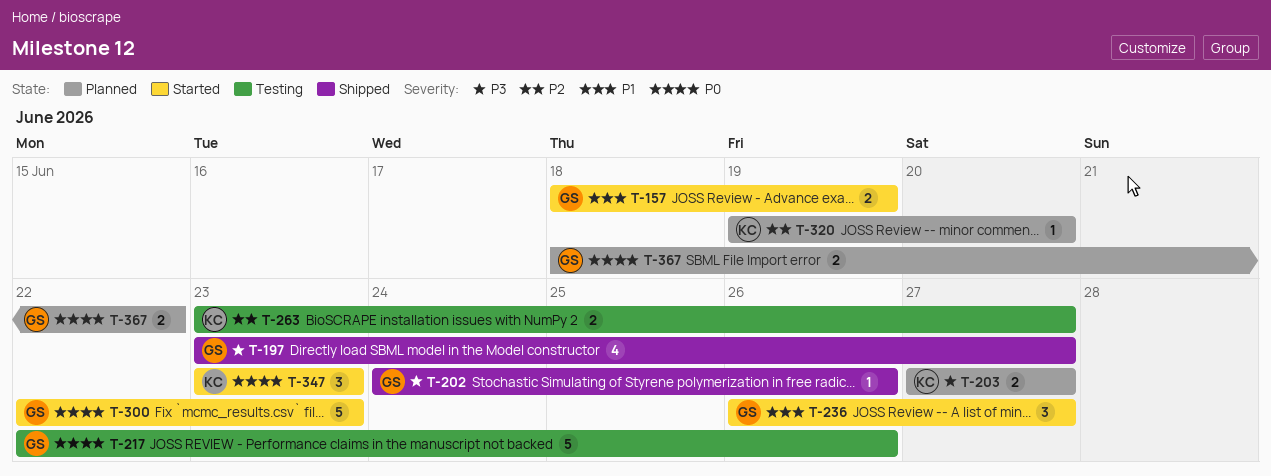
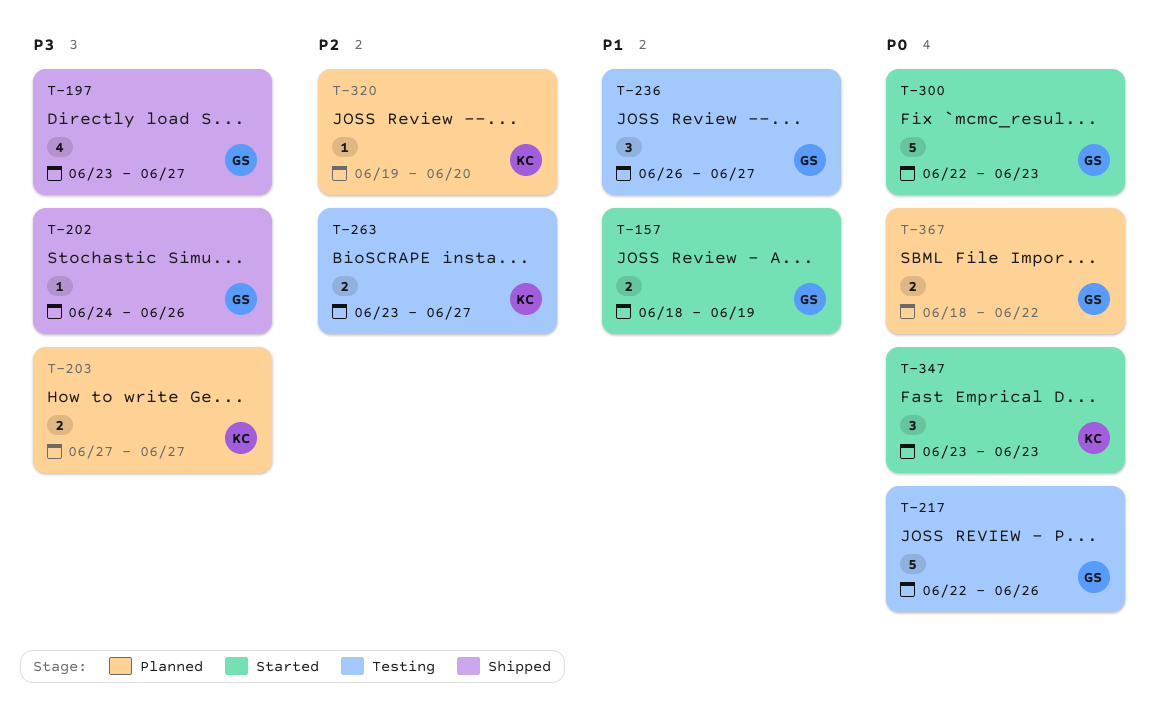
T-236, status: Started -> Testing

